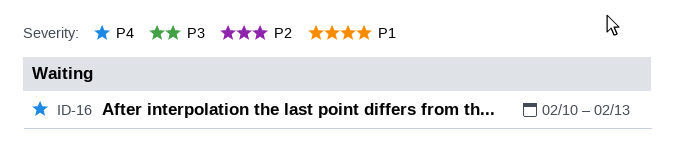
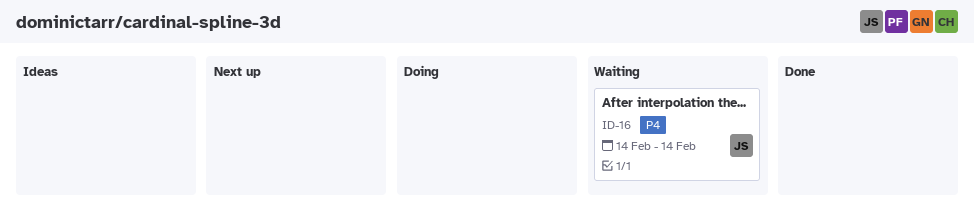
ID-16, start: Feb 10 -> Feb 14
ID-16, due: Feb 13 -> Feb 14

